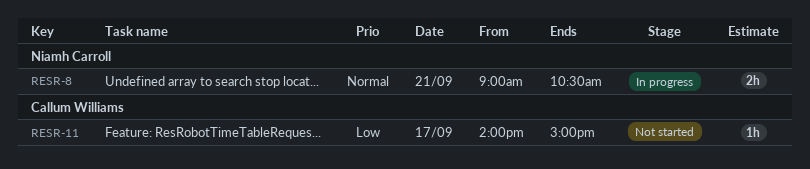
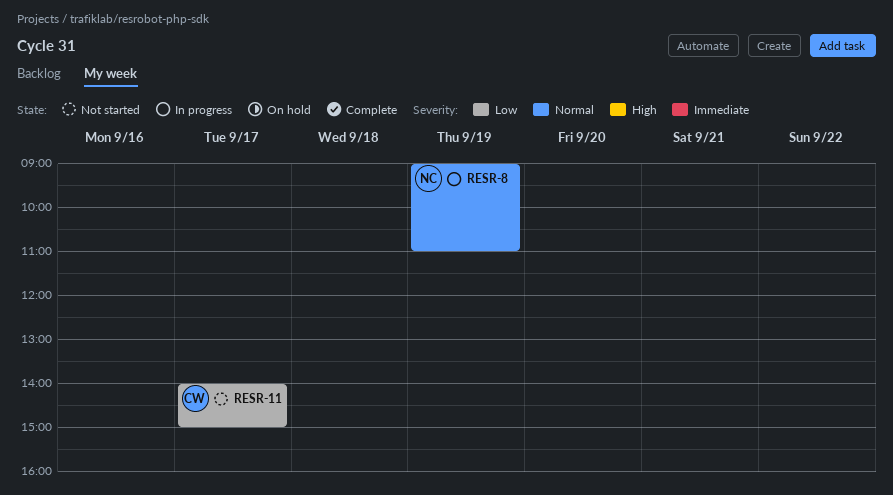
RESR-8, day: Sep 21 -> Sep 19
RESR-8, ends: 10:30 -> 11:00

